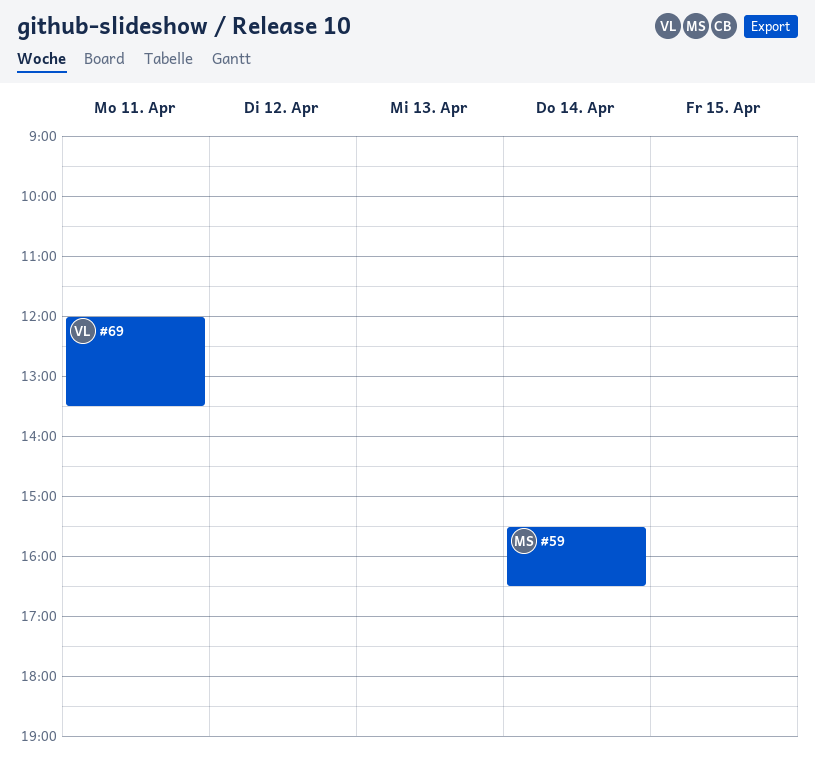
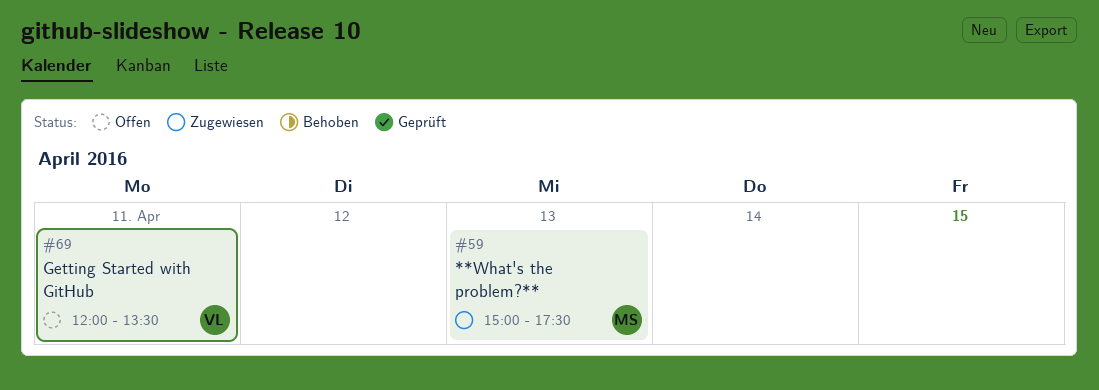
#59, day: Apr 14 -> Apr 13
#59, begins: 15:30 -> 15:00
#59, ends: 16:30 -> 17:30

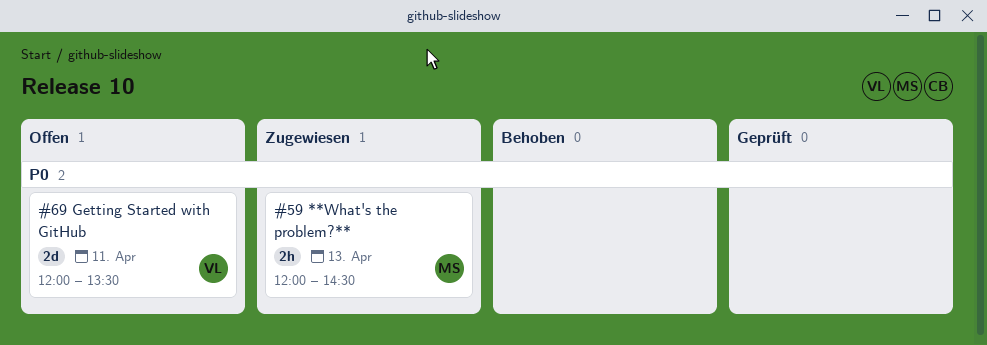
#59, begins: 15:00 -> 12:00
#59, ends: 17:30 -> 14:30

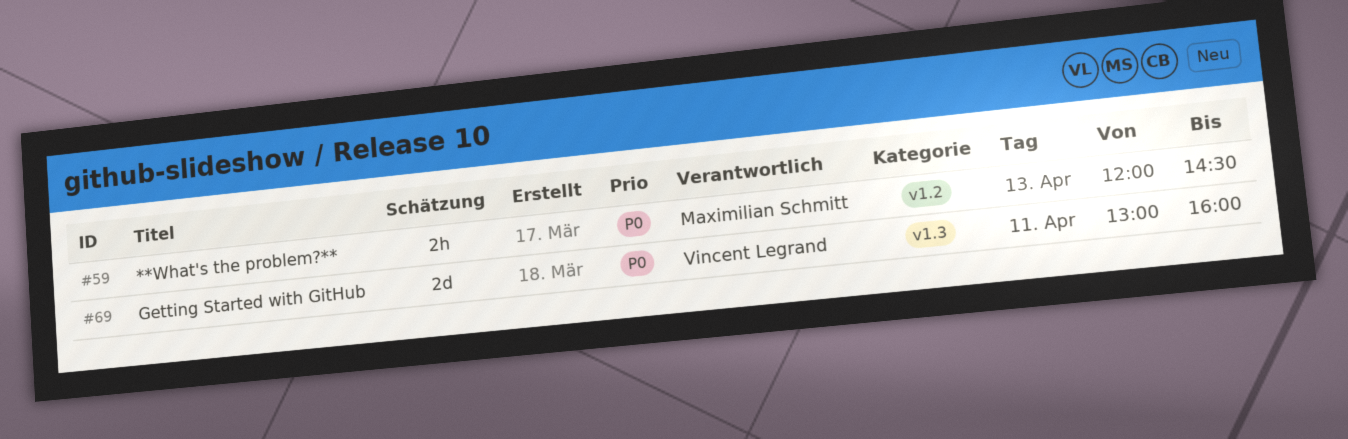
#69, begins: 12:00 -> 13:00
#69, ends: 13:30 -> 16:00

